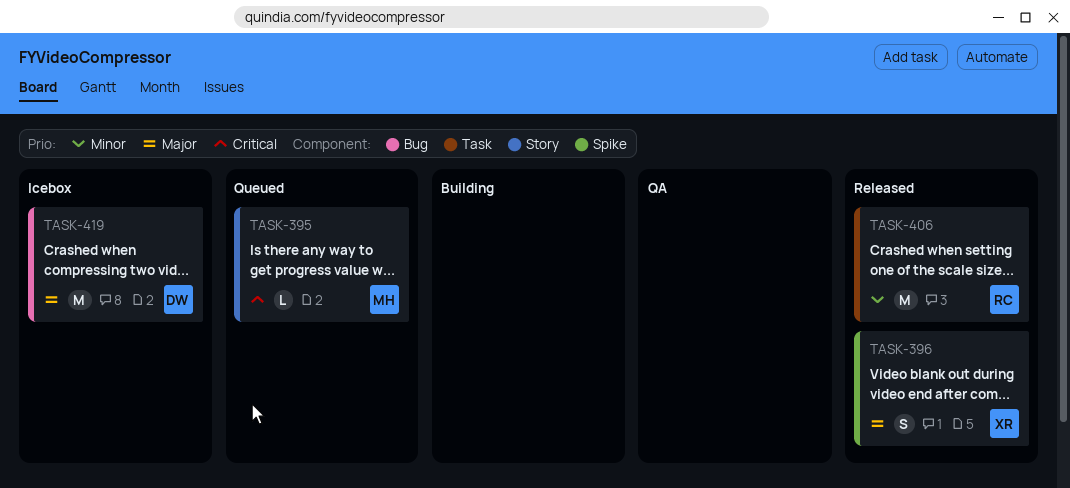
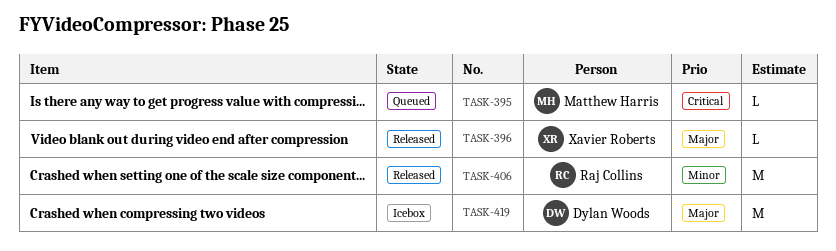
TASK-396, estimate: S -> L

